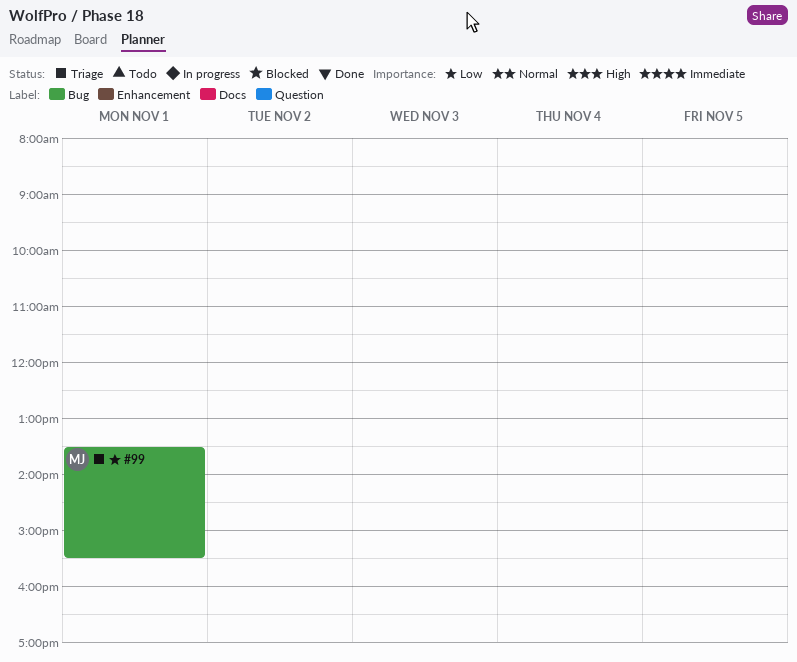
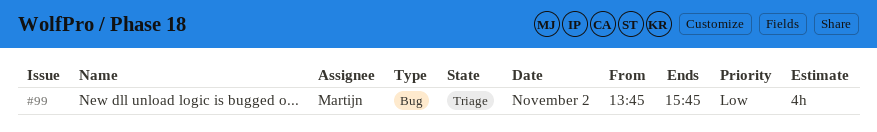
#99, day: Nov 1 -> Nov 2
#99, begins: 13:30 -> 13:45
#99, ends: 15:30 -> 15:45

